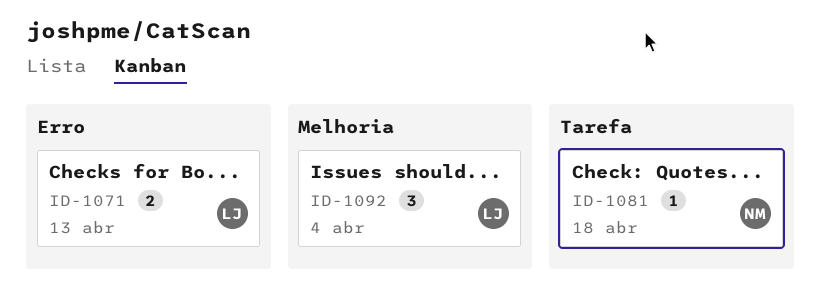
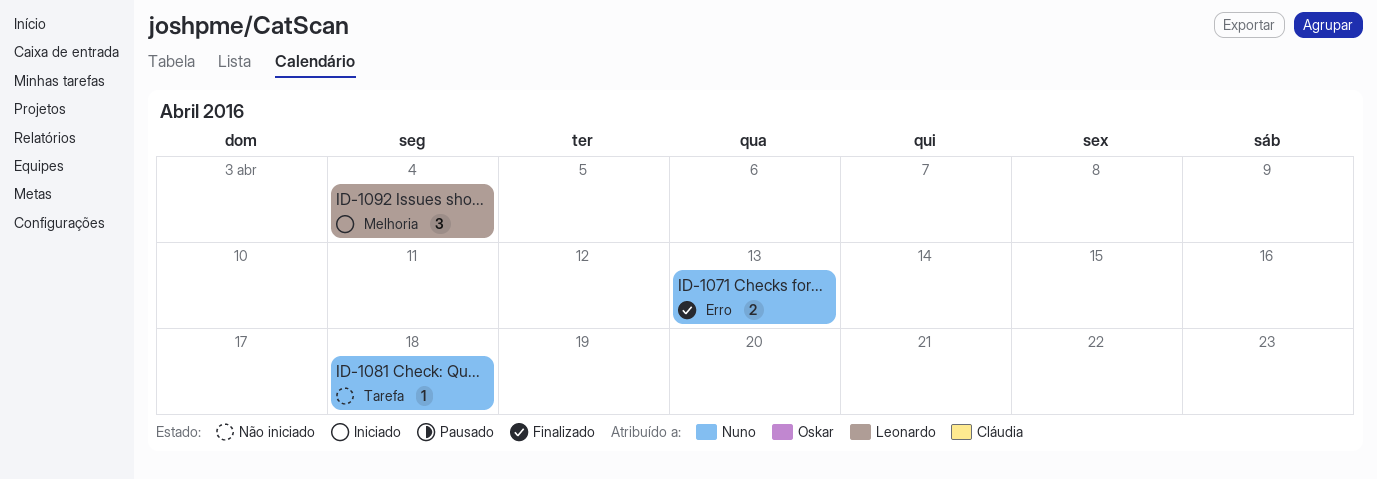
ID-1071, owner: Leonardo -> Nuno

